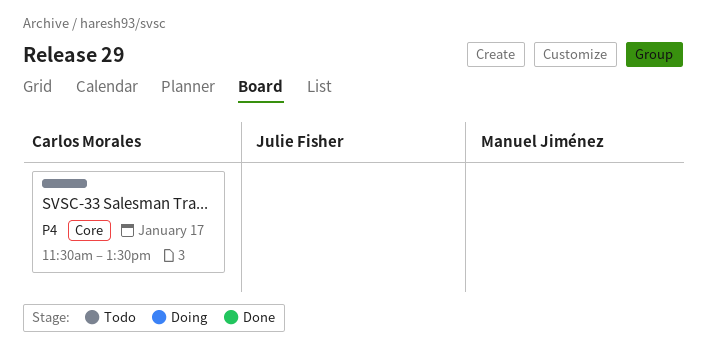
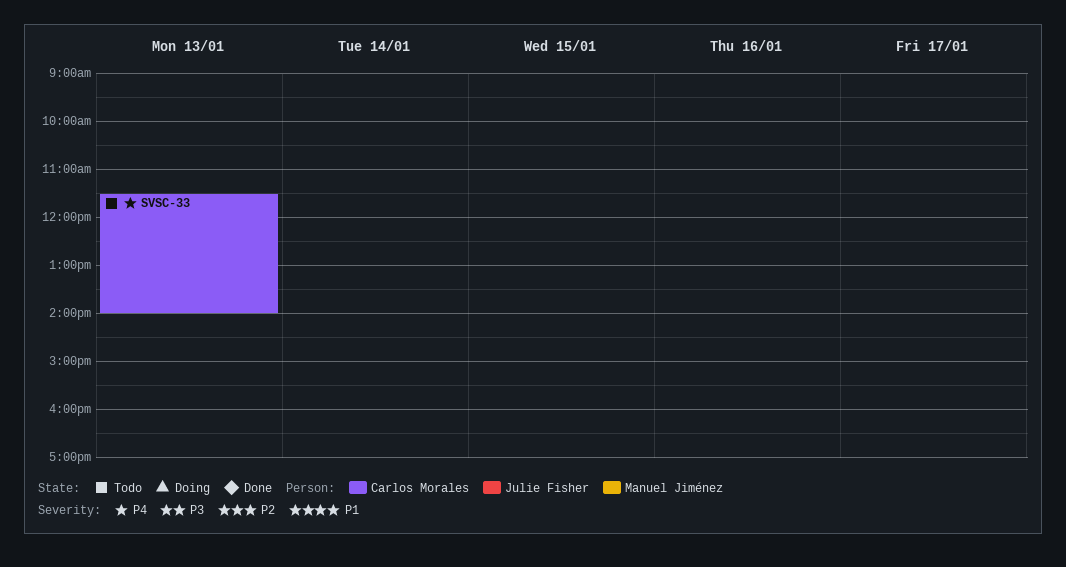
SVSC-33, day: Jan 17 -> Jan 13
SVSC-33, ends: 13:30 -> 14:00

